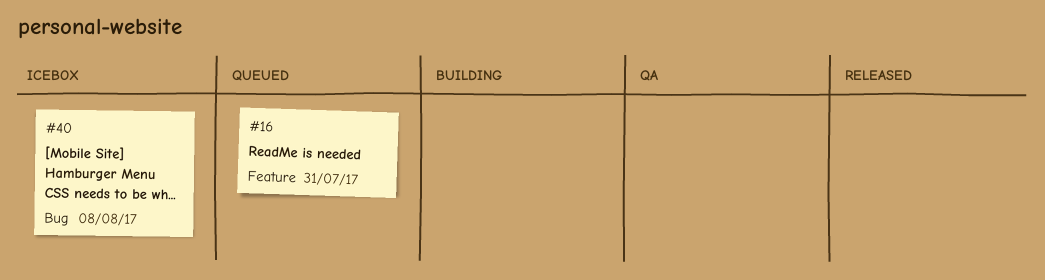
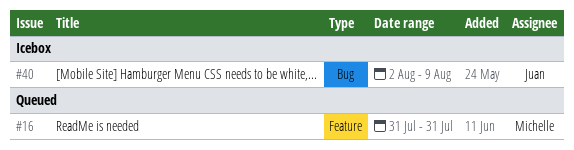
#40, due: Aug 8 -> Aug 9

